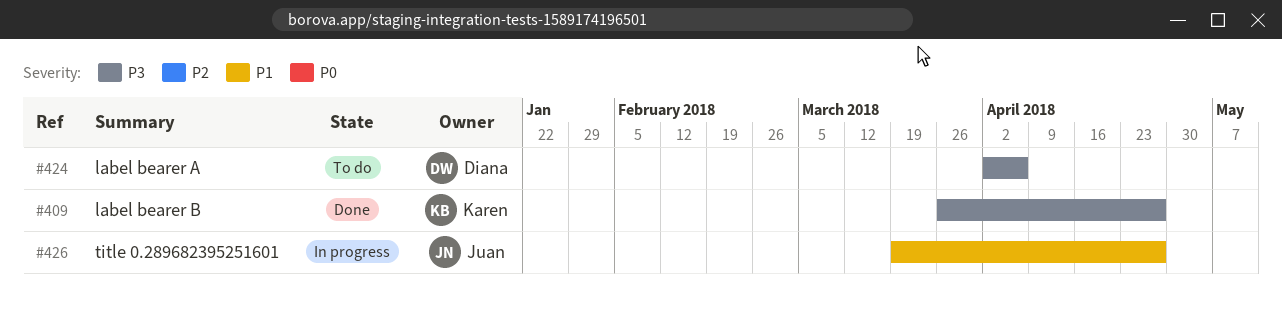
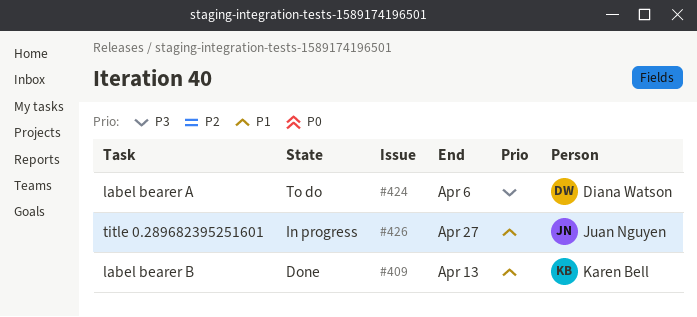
#409, priority: P3 -> P1
#409, due: Apr 27 -> Apr 13

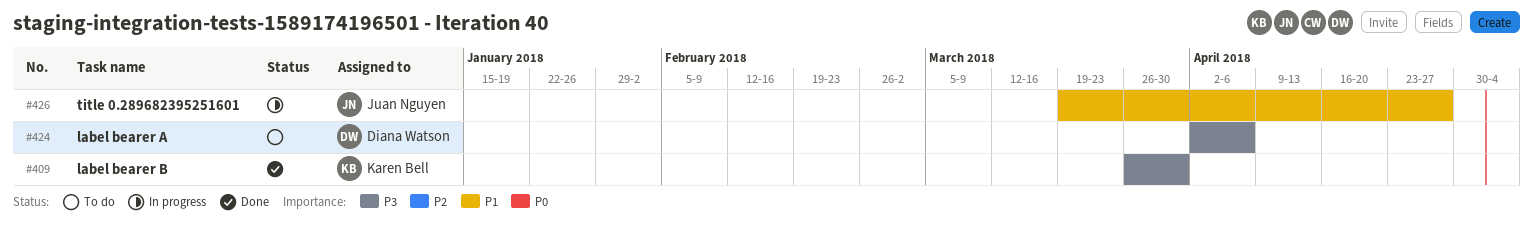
#409, priority: P1 -> P3
#409, due: Apr 13 -> Mar 30

